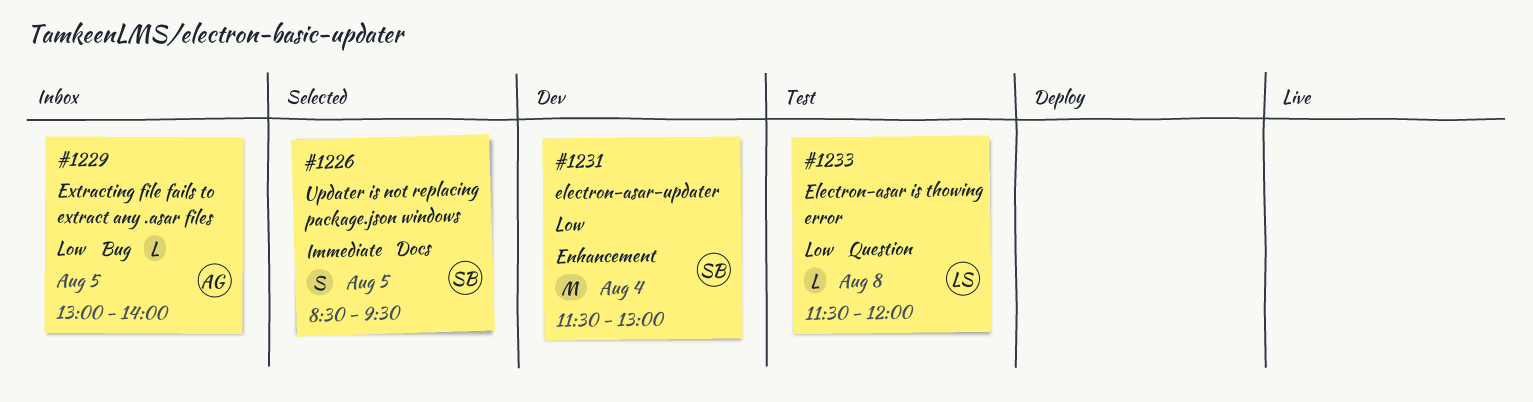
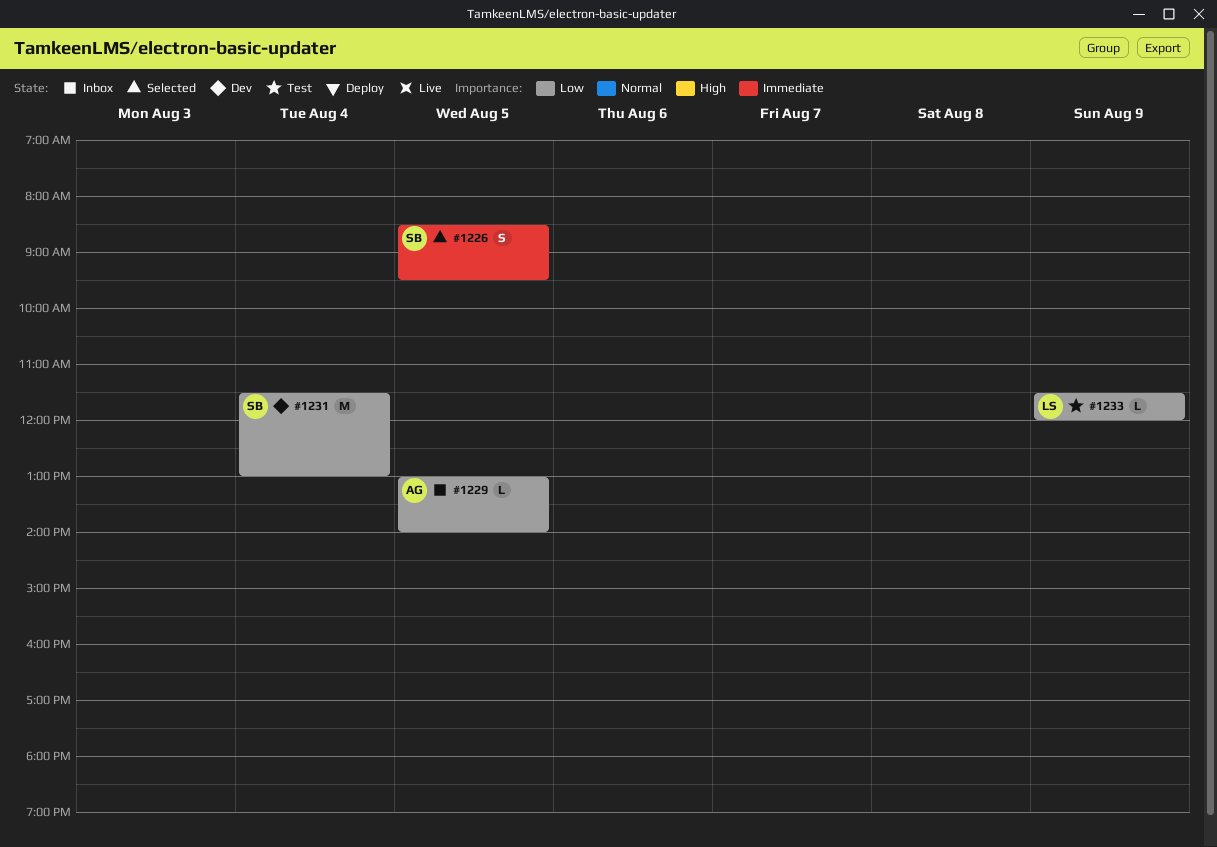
#1233, day: Aug 8 -> Aug 9

